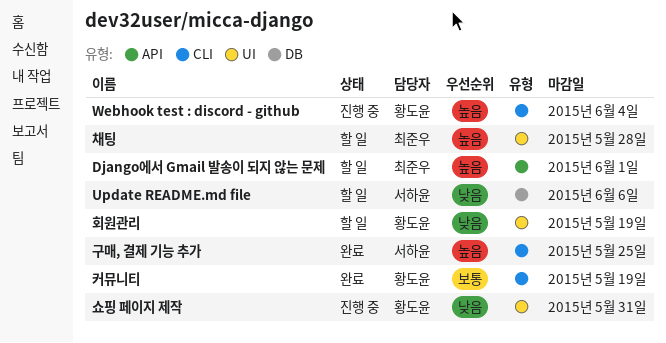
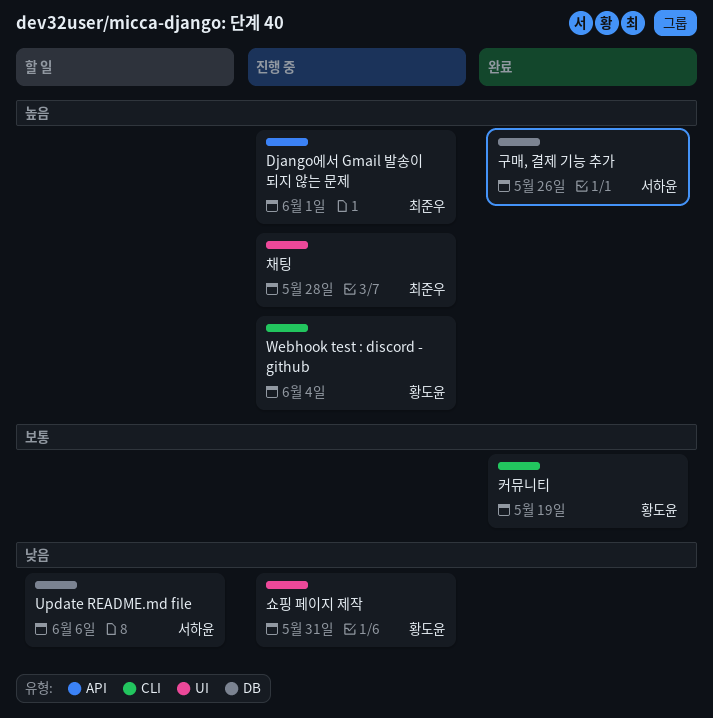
Django에서 Gmail 발송이 되지 않는 문제, status: 할 일 -> 진행 중
구매, 결제 기능 추가, label: CLI -> DB
구매, 결제 기능 추가, due: May 25 -> May 26
채팅, status: 할 일 -> 진행 중
회원관리: present -> none

